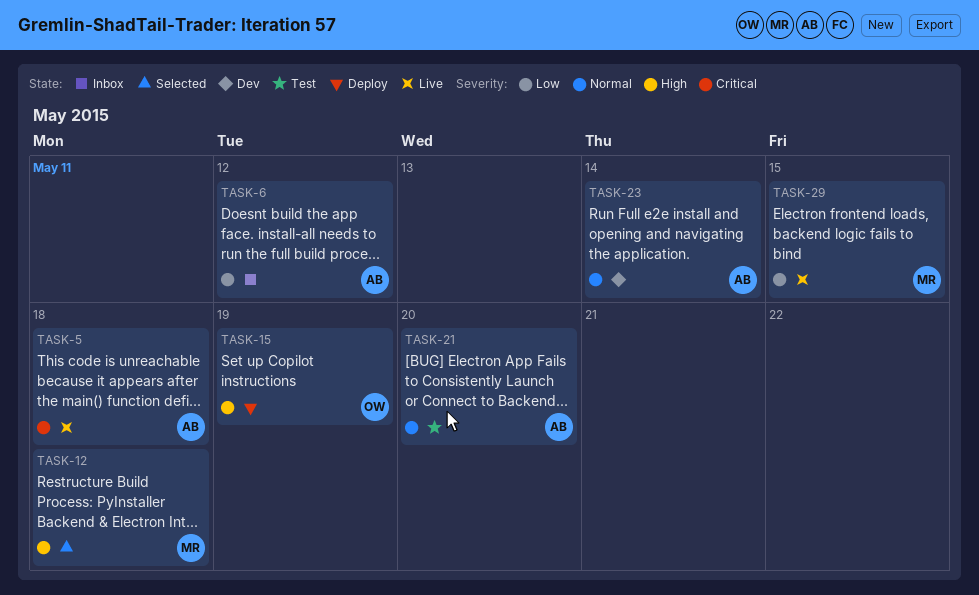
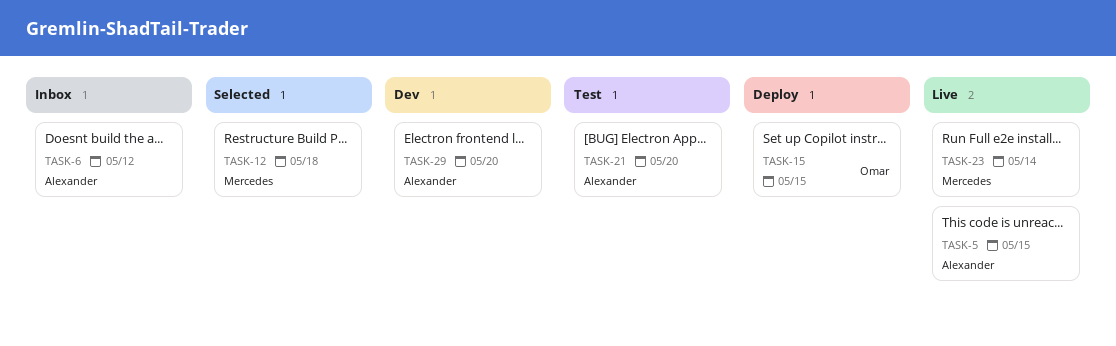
TASK-5, due: May 18 -> May 15
TASK-15, due: May 19 -> May 15
TASK-23, status: Dev -> Live
TASK-23, owner: Alexander -> Mercedes
TASK-29, status: Live -> Dev
TASK-29, owner: Mercedes -> Alexander
TASK-29, due: May 15 -> May 20

